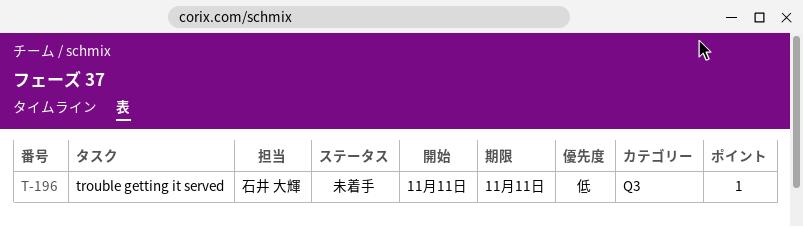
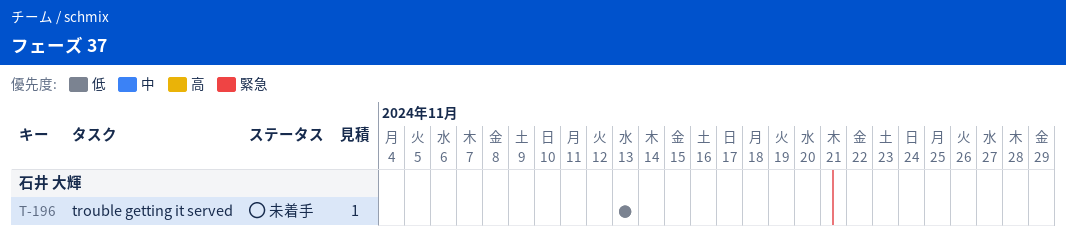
T-196, start: Nov 11 -> Nov 13
T-196, due: Nov 11 -> Nov 13

